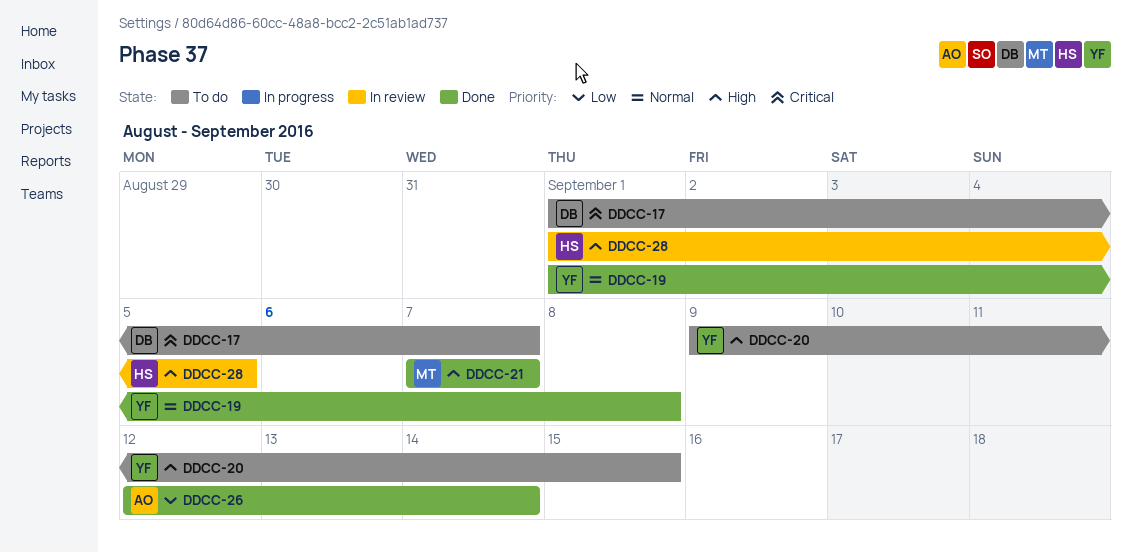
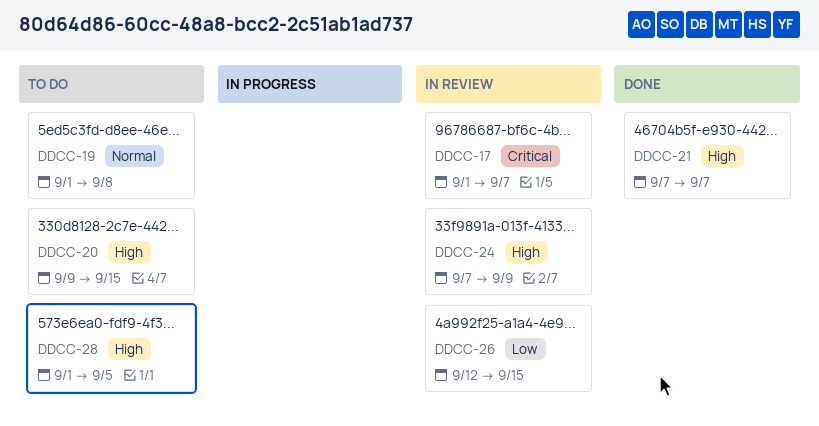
DDCC-17, status: To do -> In review
DDCC-19, status: Done -> To do
DDCC-24: none -> present
DDCC-26, status: Done -> In review
DDCC-26, due: Sep 14 -> Sep 15
DDCC-28, status: In review -> To do

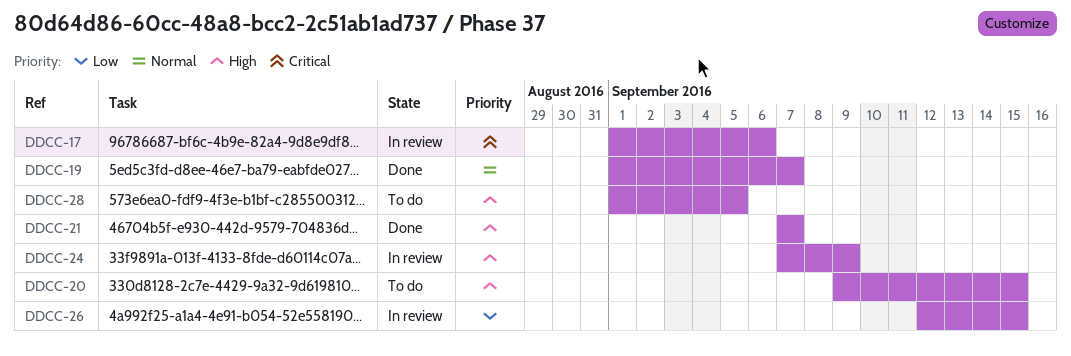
DDCC-17, due: Sep 7 -> Sep 6
DDCC-19, status: To do -> Done
DDCC-19, due: Sep 8 -> Sep 7

